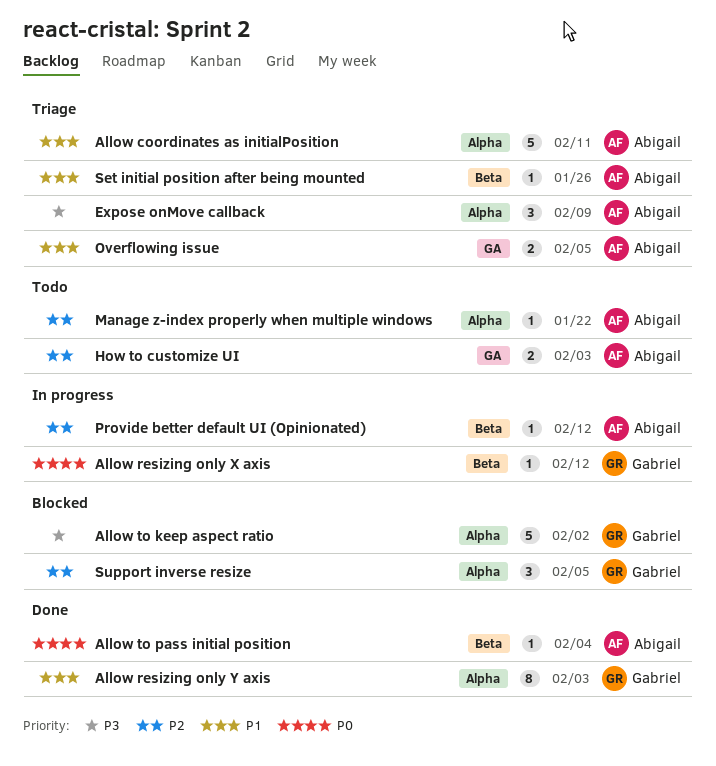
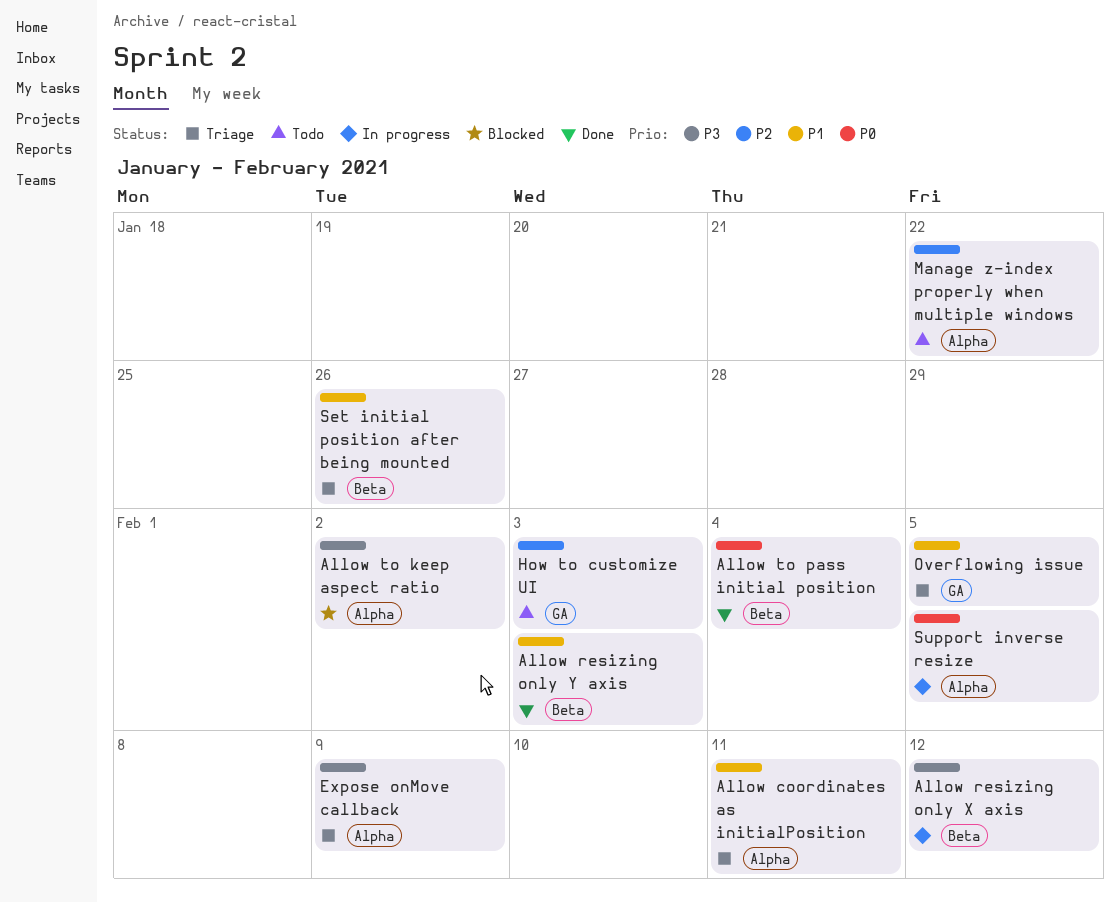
Allow resizing only X axis, priority: P0 -> P3
Allow resizing only Y axis, label: Alpha -> Beta
Provide better default UI (Opinionated): present -> none
Support inverse resize, status: Blocked -> In progress
Support inverse resize, priority: P2 -> P0

